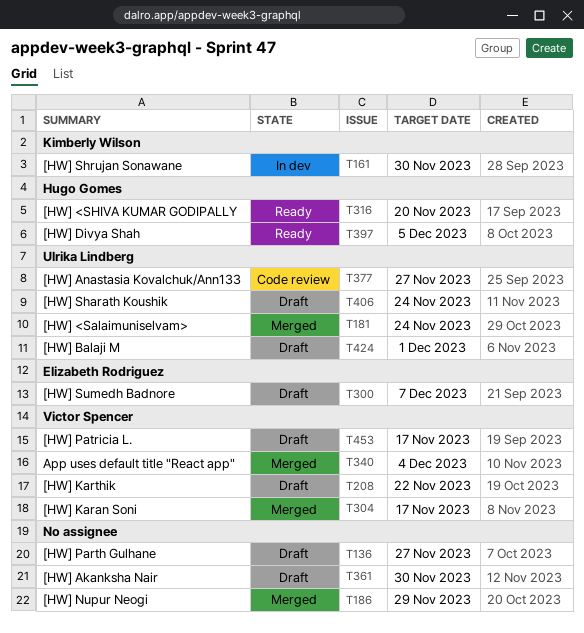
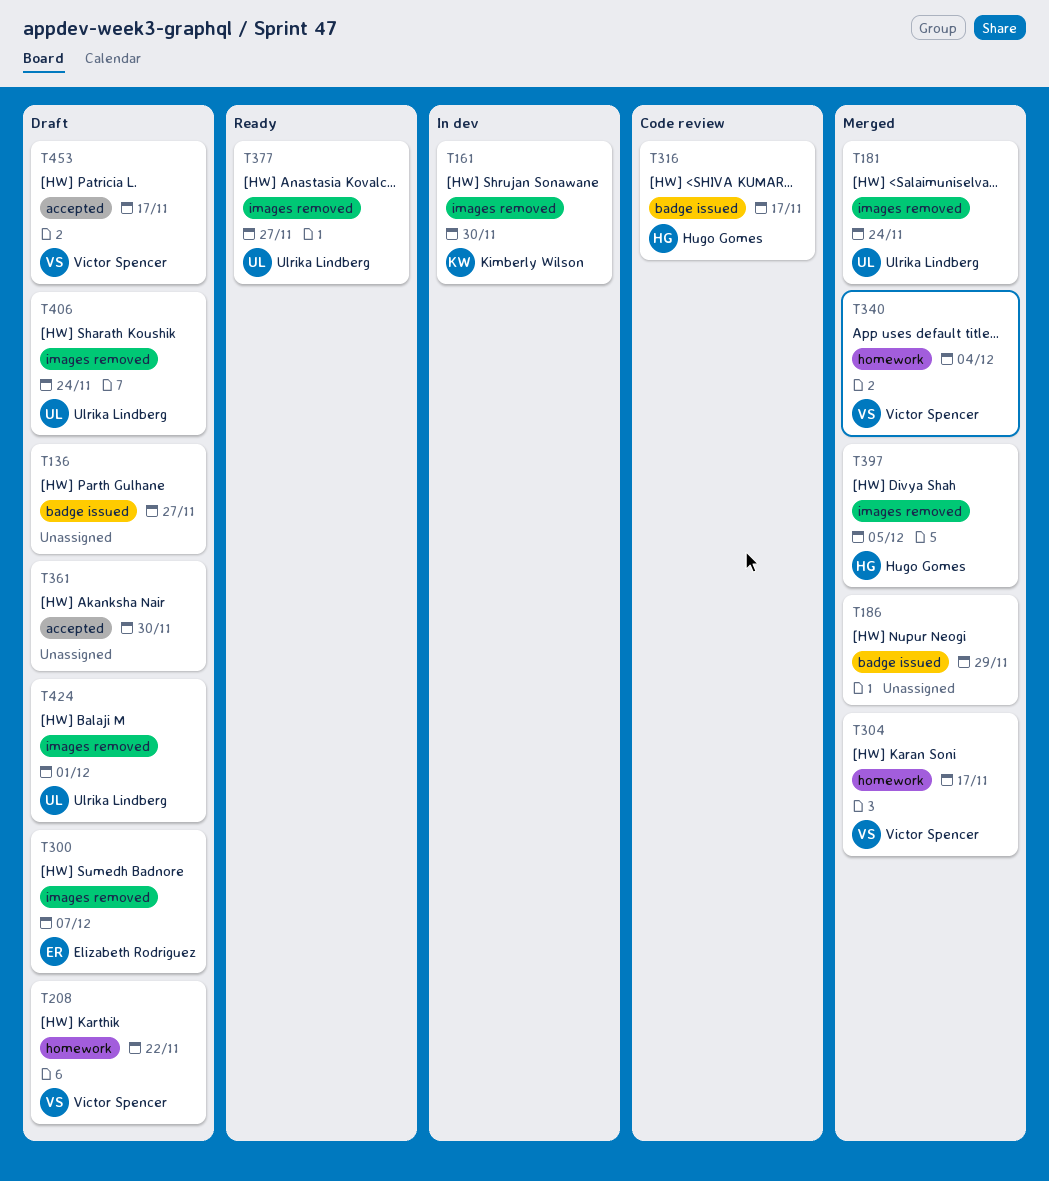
T316, status: Ready -> Code review
T316, due: Nov 20 -> Nov 17
T377, status: Code review -> Ready
T397, status: Ready -> Merged

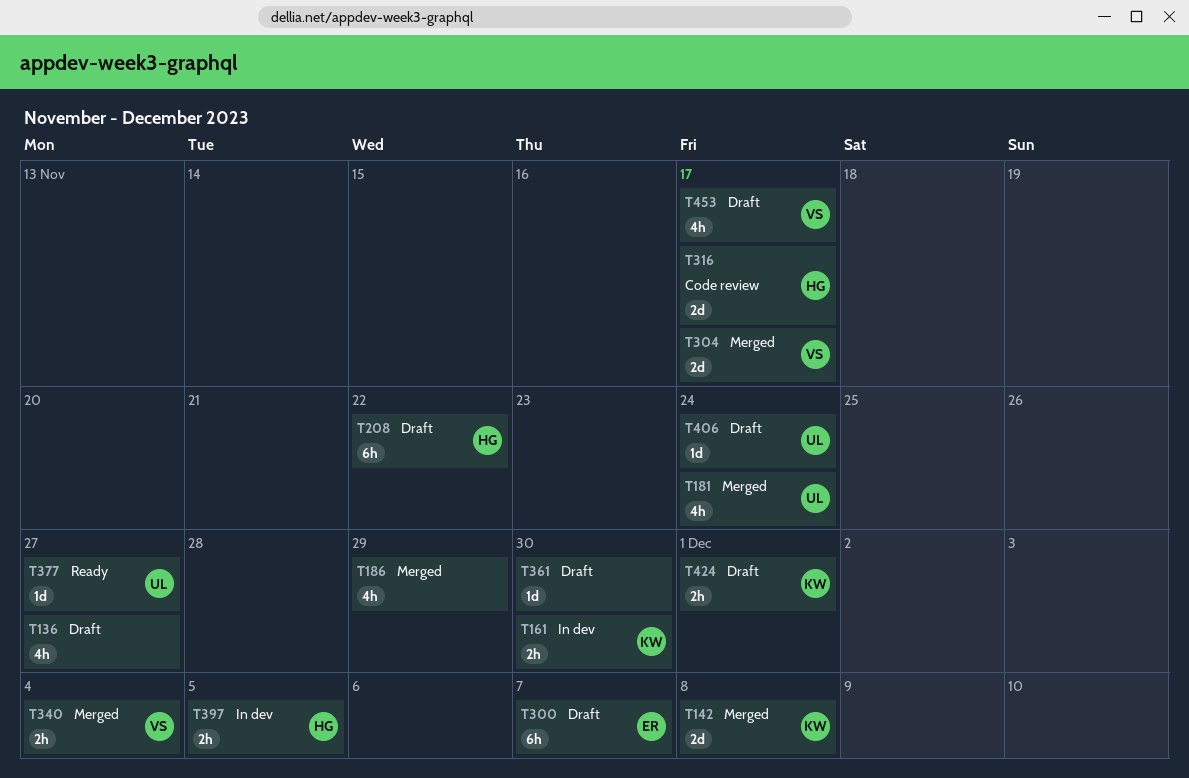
T142: none -> present
T208, owner: Victor Spencer -> Hugo Gomes
T397, status: Merged -> In dev
T424, owner: Ulrika Lindberg -> Kimberly Wilson

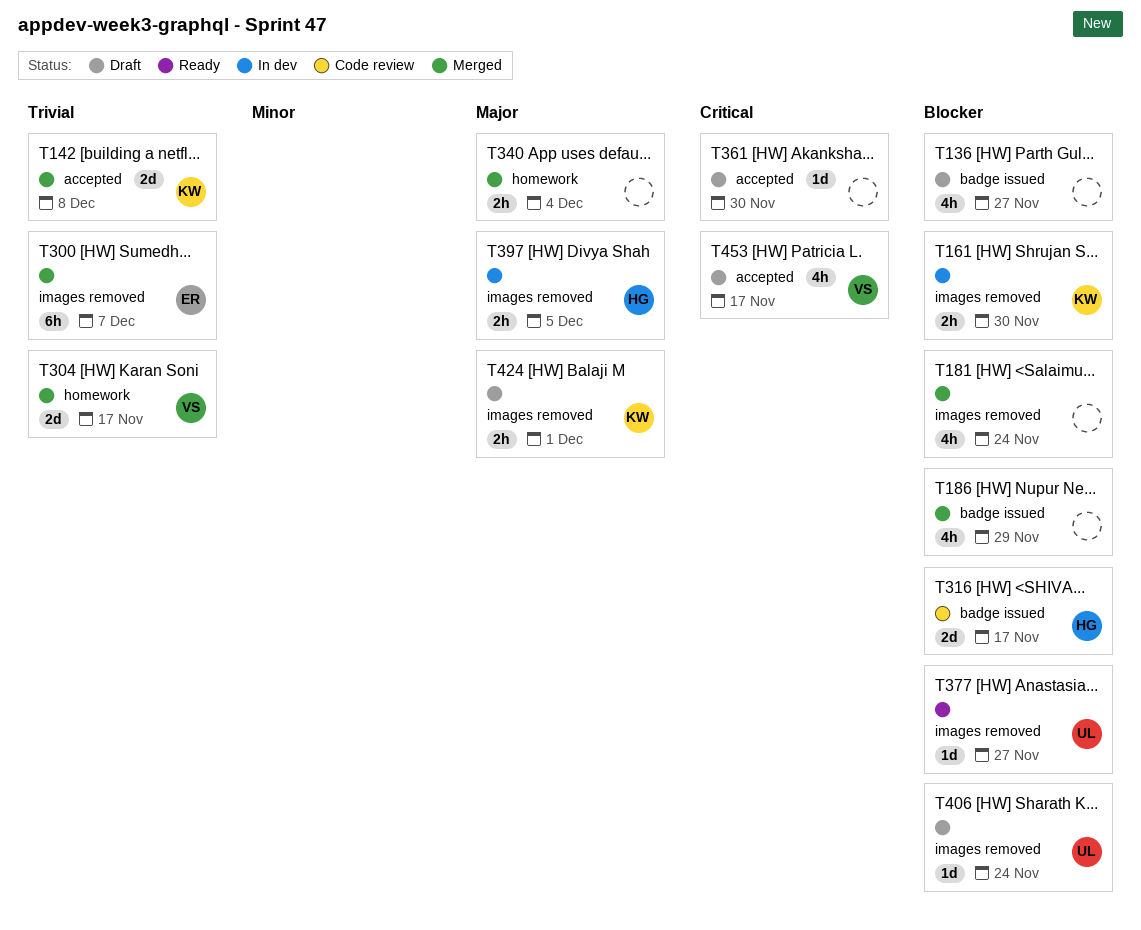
T181, owner: UL -> none
T208: present -> none
T300, status: Draft -> Merged
T340, owner: VS -> none

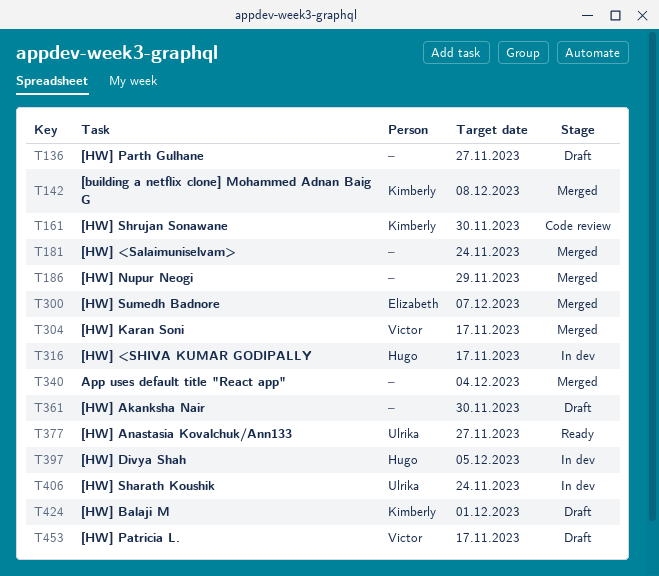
T161, status: In dev -> Code review
T316, status: Code review -> In dev
T406, status: Draft -> In dev

